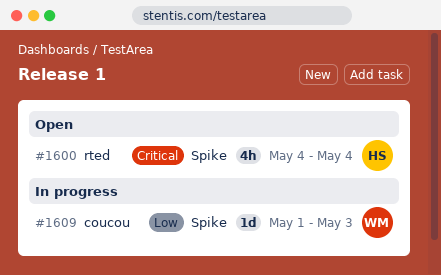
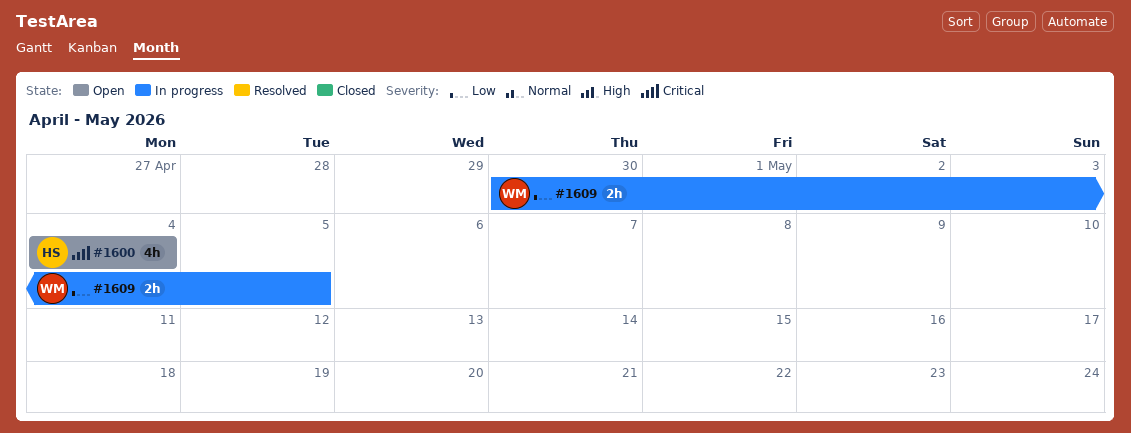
#1609, estimate: 1d -> 2h
#1609, start: May 1 -> Apr 30
#1609, due: May 3 -> May 5

